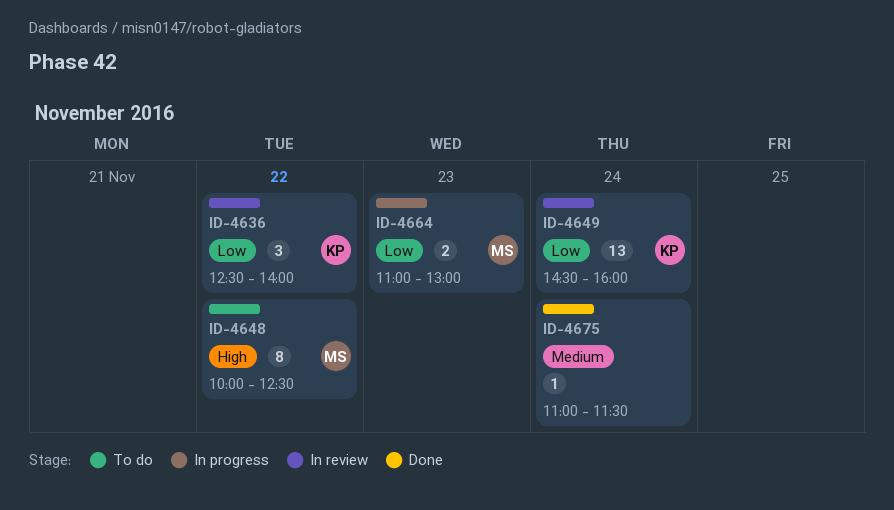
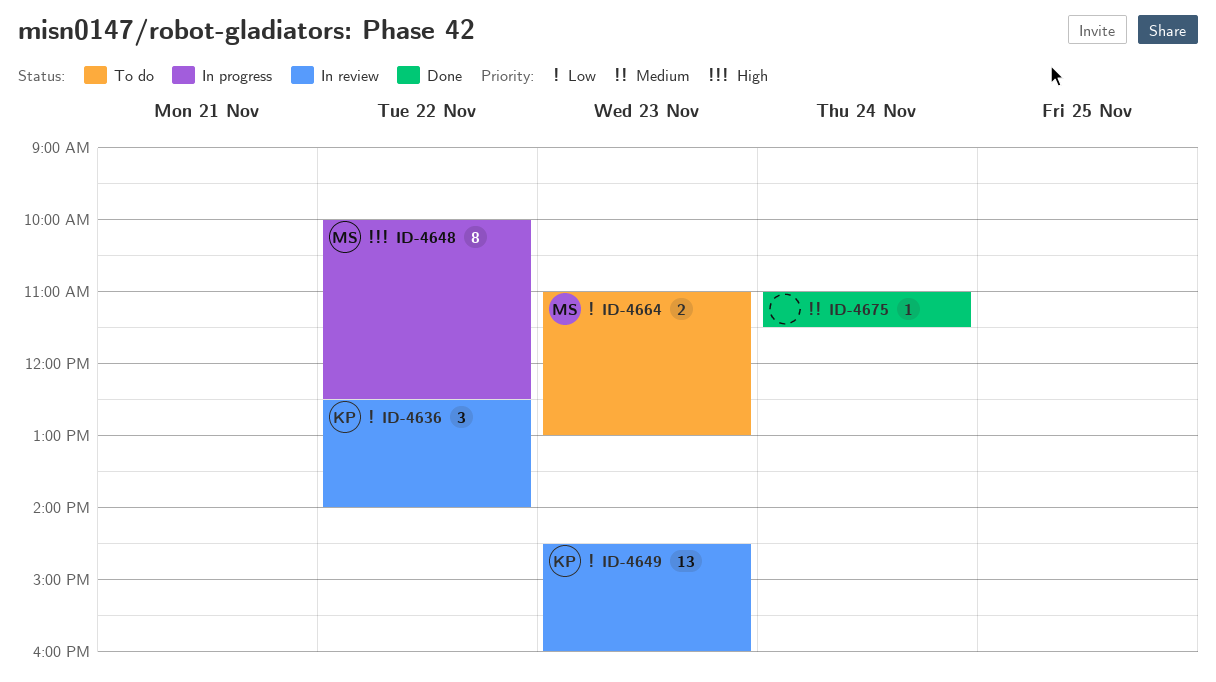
ID-4648, status: To do -> In progress
ID-4649, day: Nov 24 -> Nov 23
ID-4664, status: In progress -> To do

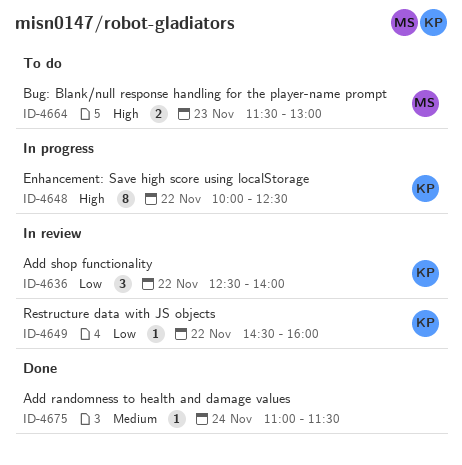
ID-4648, owner: MS -> KP
ID-4649, estimate: 13 -> 1
ID-4649, day: Nov 23 -> Nov 22
ID-4664, priority: Low -> High
ID-4664, begins: 11:00 -> 11:30

